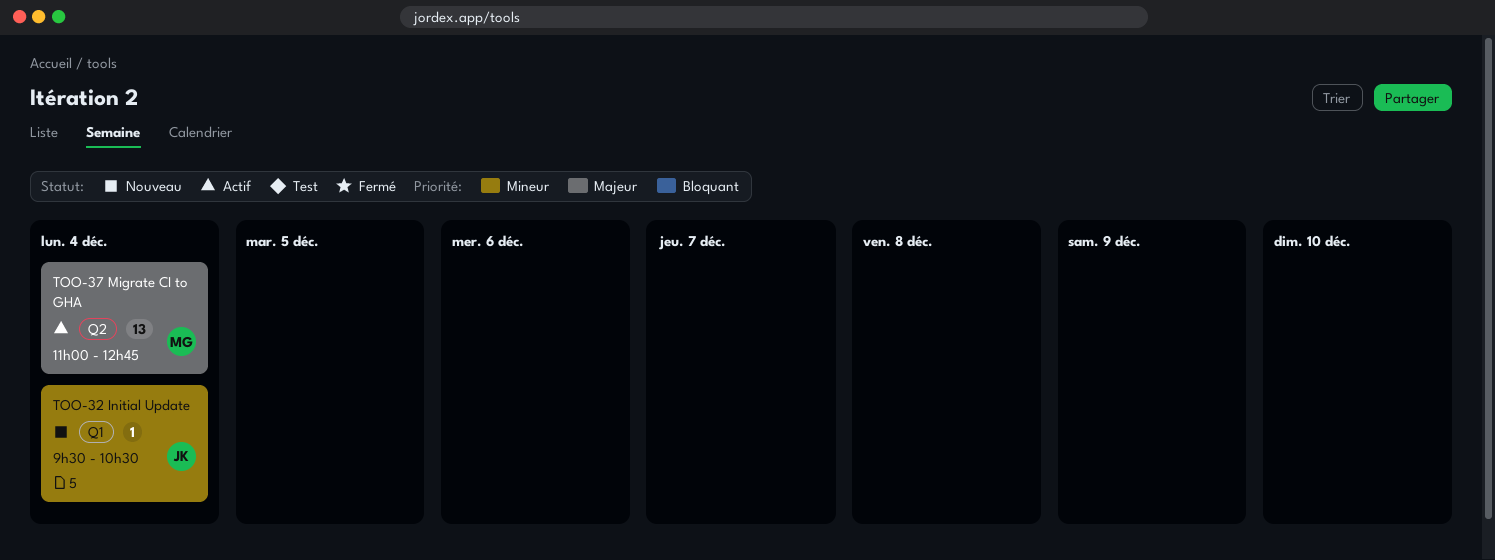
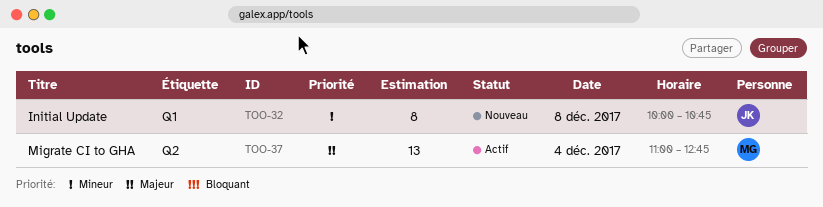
TOO-32, estimate: 1 -> 8
TOO-32, day: Dec 4 -> Dec 8
TOO-32, begins: 09:30 -> 10:00
TOO-32, ends: 10:30 -> 10:45

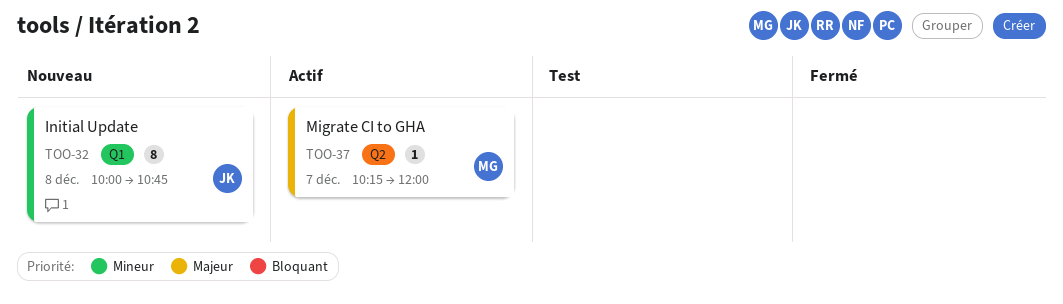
TOO-37, estimate: 13 -> 1
TOO-37, day: Dec 4 -> Dec 7
TOO-37, begins: 11:00 -> 10:15
TOO-37, ends: 12:45 -> 12:00

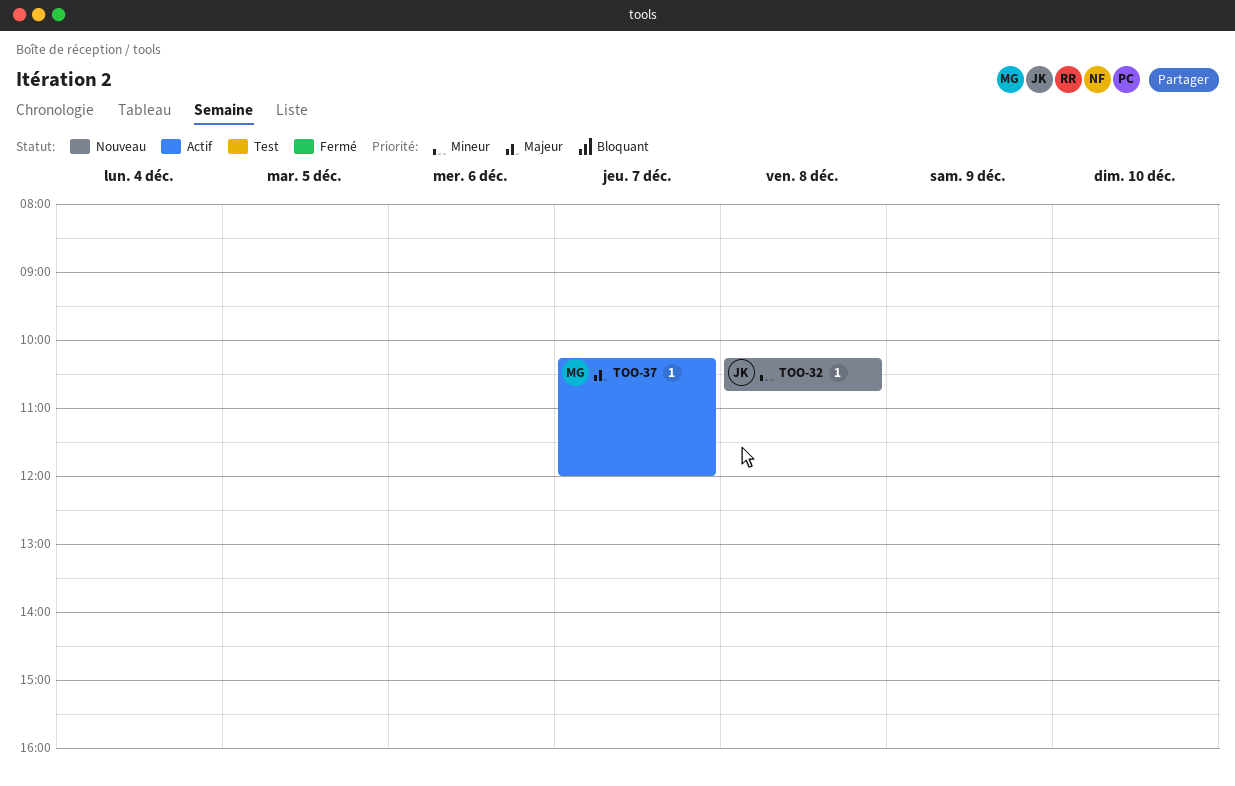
TOO-32, estimate: 8 -> 1
TOO-32, begins: 10:00 -> 10:15

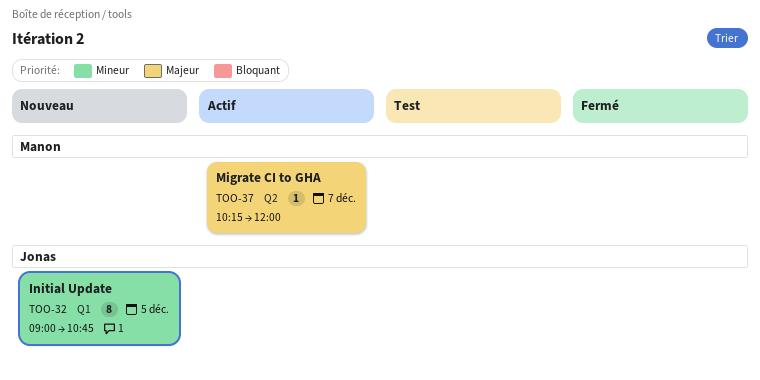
TOO-32, estimate: 1 -> 8
TOO-32, day: Dec 8 -> Dec 5
TOO-32, begins: 10:15 -> 09:00

